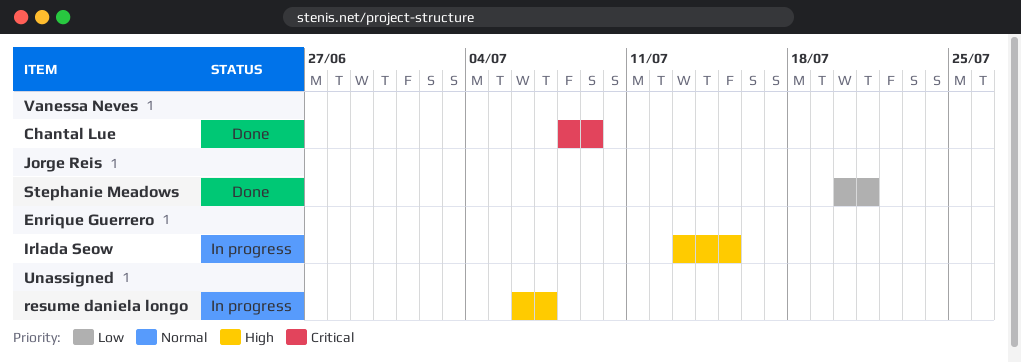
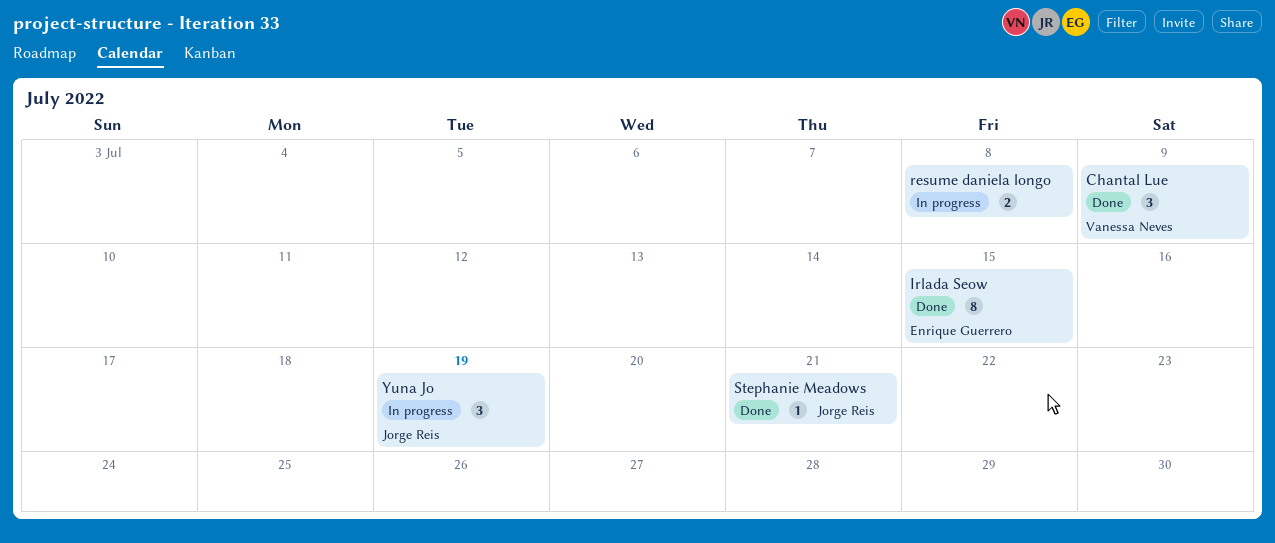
Irlada Seow, status: In progress -> Done
resume daniela longo, due: Jul 7 -> Jul 8
Yuna Jo: none -> present

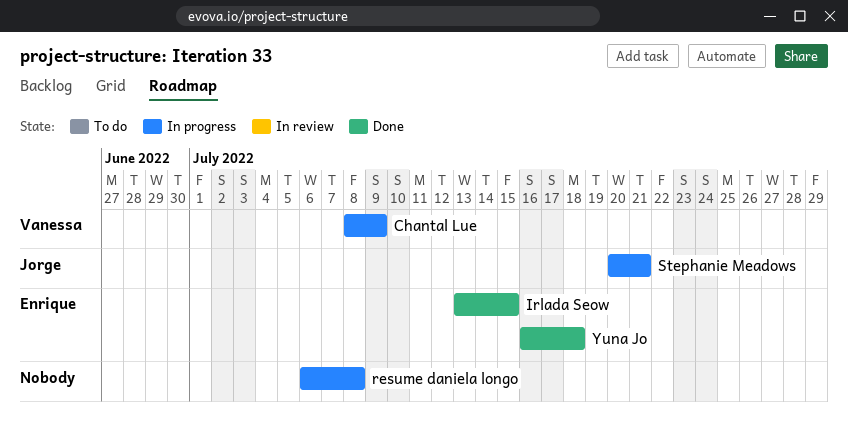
Chantal Lue, status: Done -> In progress
Stephanie Meadows, status: Done -> In progress
Yuna Jo, status: In progress -> Done
Yuna Jo, owner: Jorge Reis -> Enrique Guerrero
Yuna Jo, due: Jul 19 -> Jul 18

